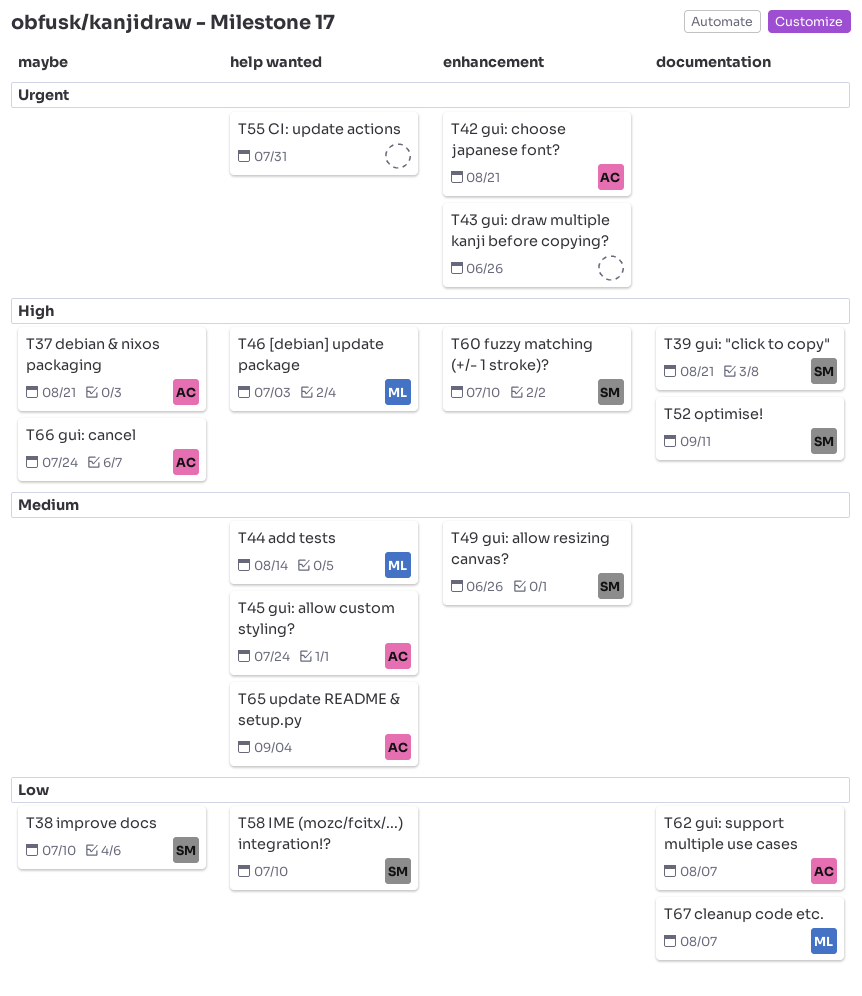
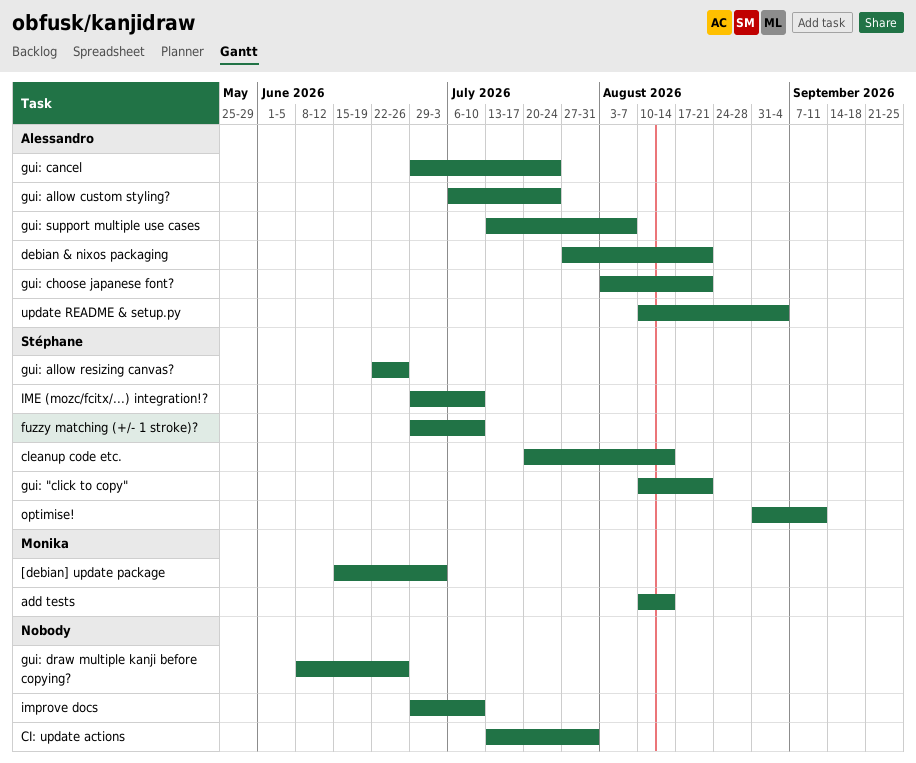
cleanup code etc., owner: Monika -> Stéphane
cleanup code etc., due: Aug 7 -> Aug 14
improve docs, owner: Stéphane -> none

